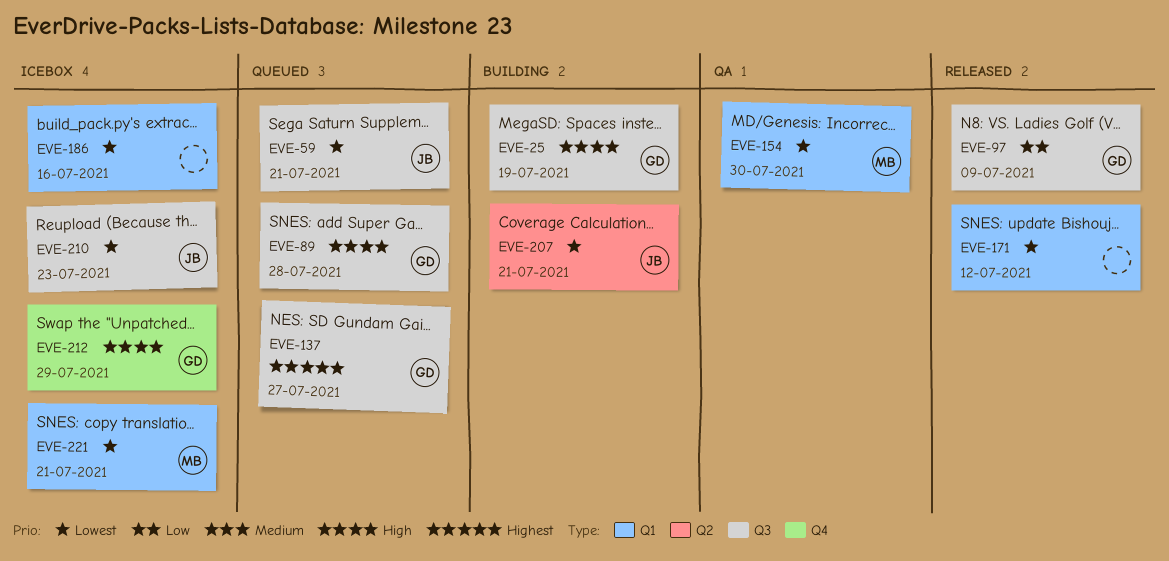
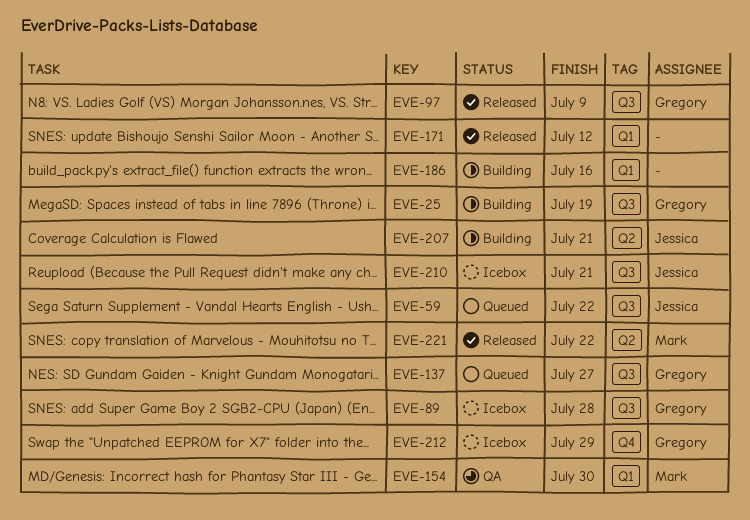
EVE-59, due: Jul 21 -> Jul 22
EVE-89, status: Queued -> Icebox
EVE-186, status: Icebox -> Building
EVE-210, due: Jul 23 -> Jul 21
EVE-221, status: Icebox -> Released
EVE-221, label: Q1 -> Q2
EVE-221, due: Jul 21 -> Jul 22

